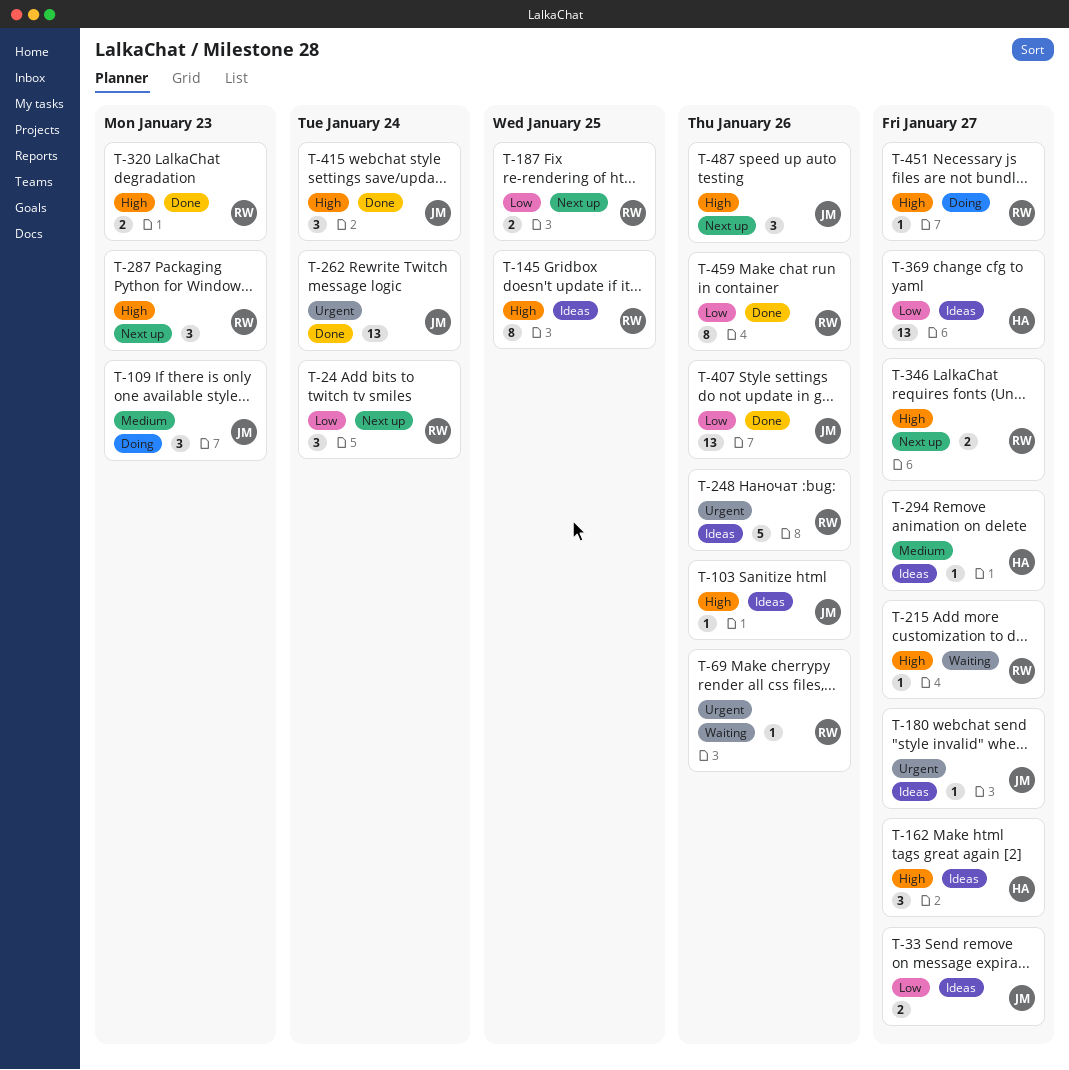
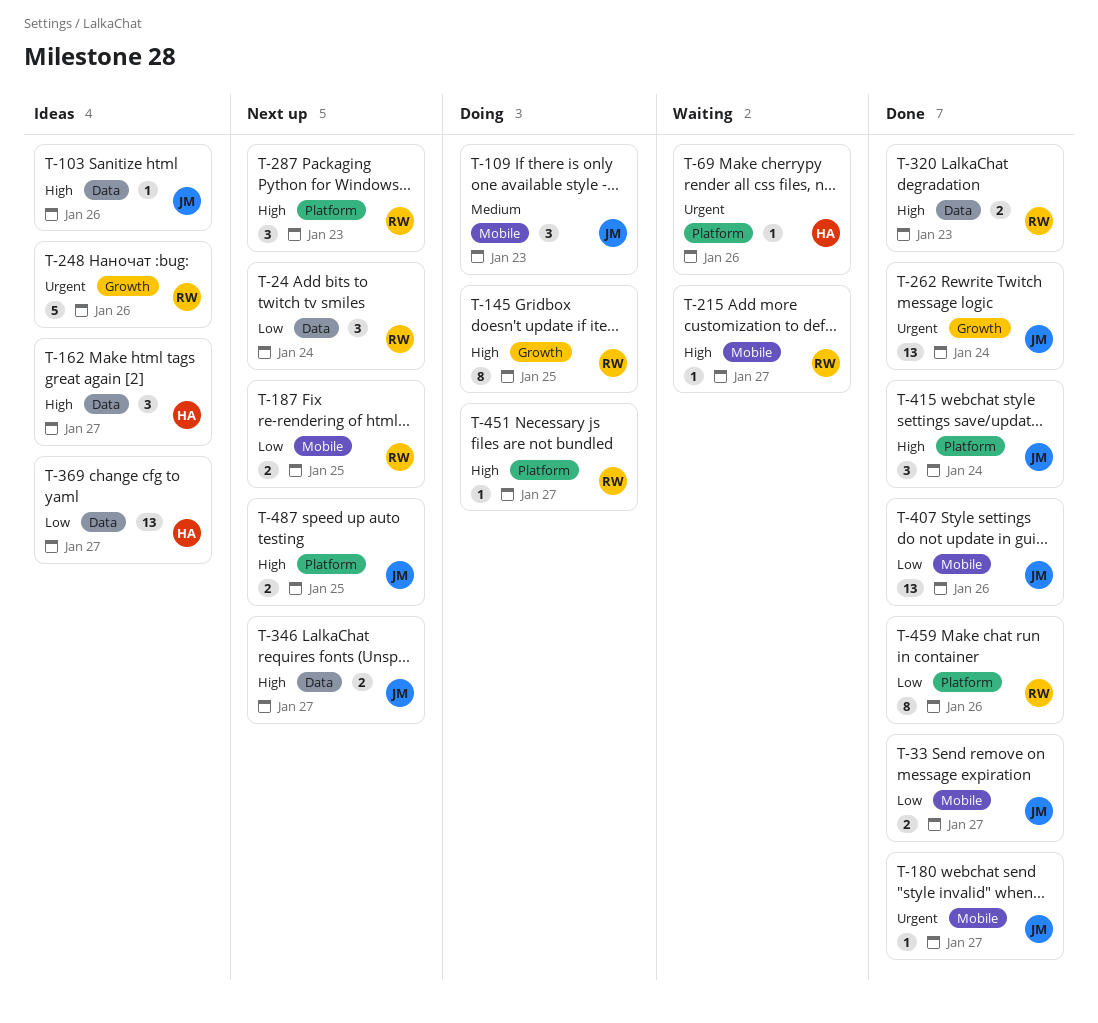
T-33, status: Ideas -> Done
T-69, owner: RW -> HA
T-145, status: Ideas -> Doing
T-180, status: Ideas -> Done
T-294: present -> none
T-346, owner: RW -> JM
T-487, estimate: 3 -> 2
T-487, due: Jan 26 -> Jan 25

